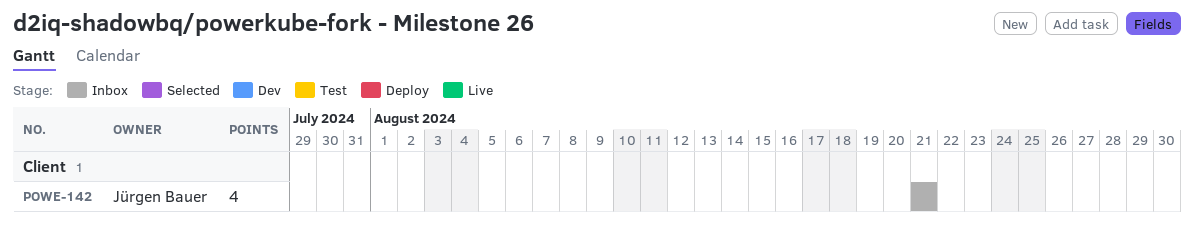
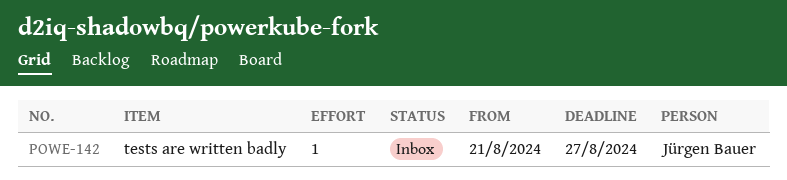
POWE-142, estimate: 4 -> 1
POWE-142, due: Aug 21 -> Aug 27

